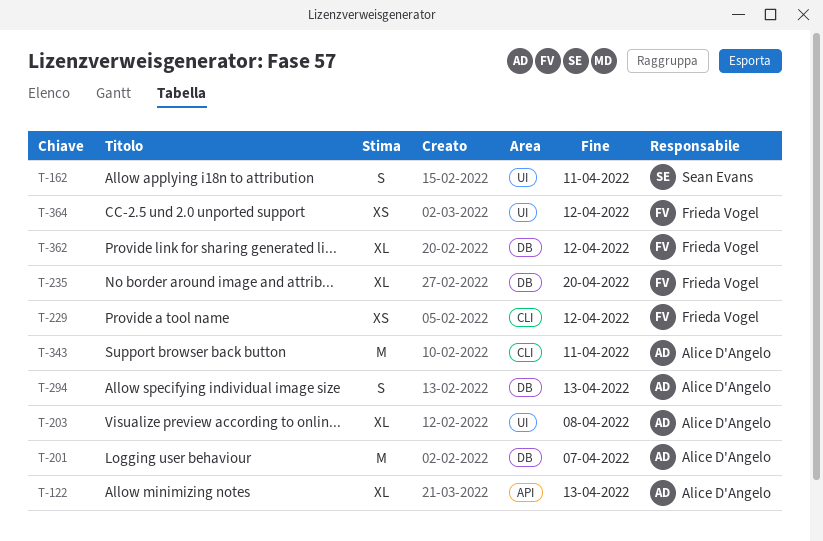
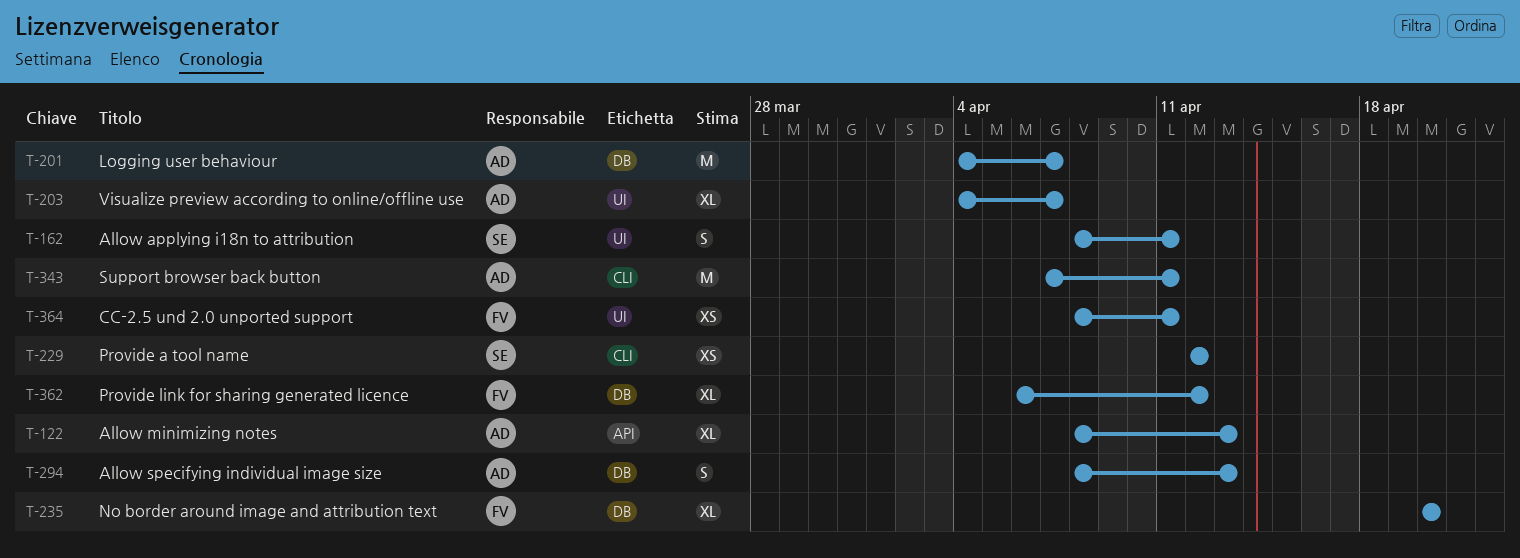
T-203, due: Apr 8 -> Apr 7
T-229, owner: Frieda Vogel -> Sean Evans
T-364, due: Apr 12 -> Apr 11

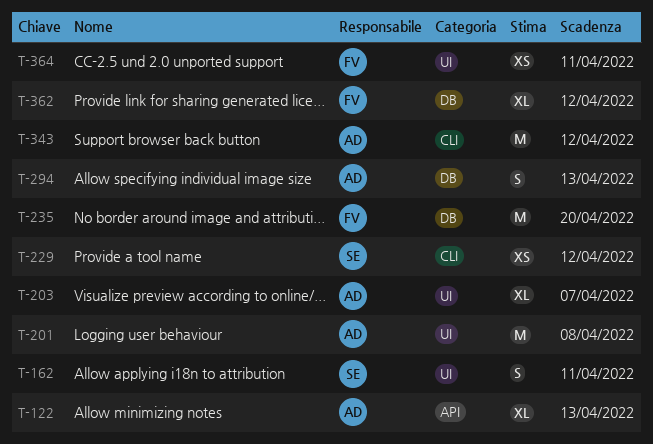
T-201, label: DB -> UI
T-201, due: Apr 7 -> Apr 8
T-235, estimate: XL -> M
T-343, due: Apr 11 -> Apr 12

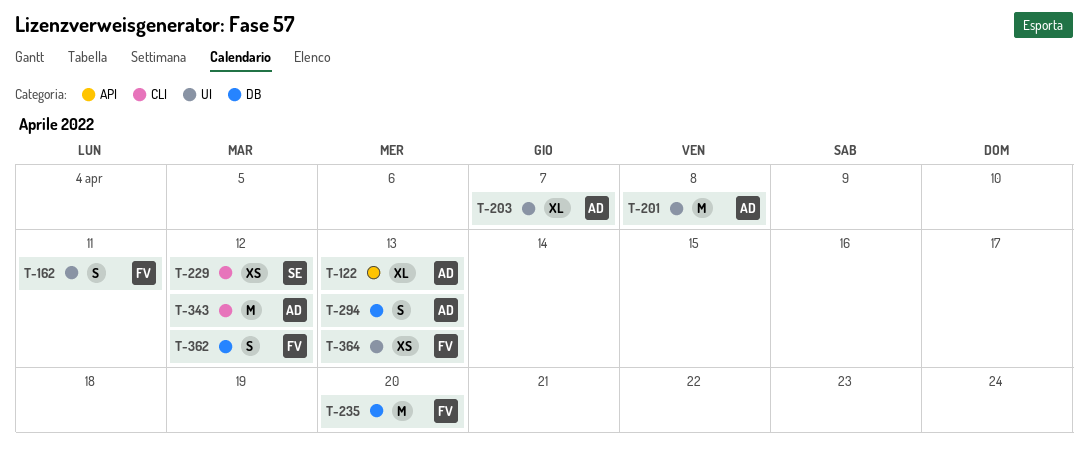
T-162, owner: SE -> FV
T-362, estimate: XL -> S
T-364, due: Apr 11 -> Apr 13

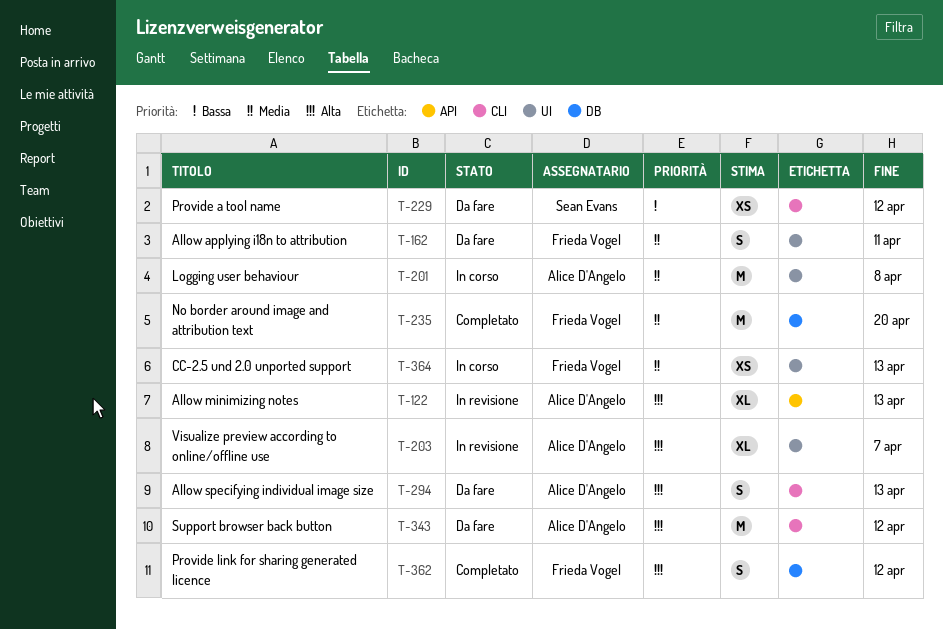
T-294, label: DB -> CLI

